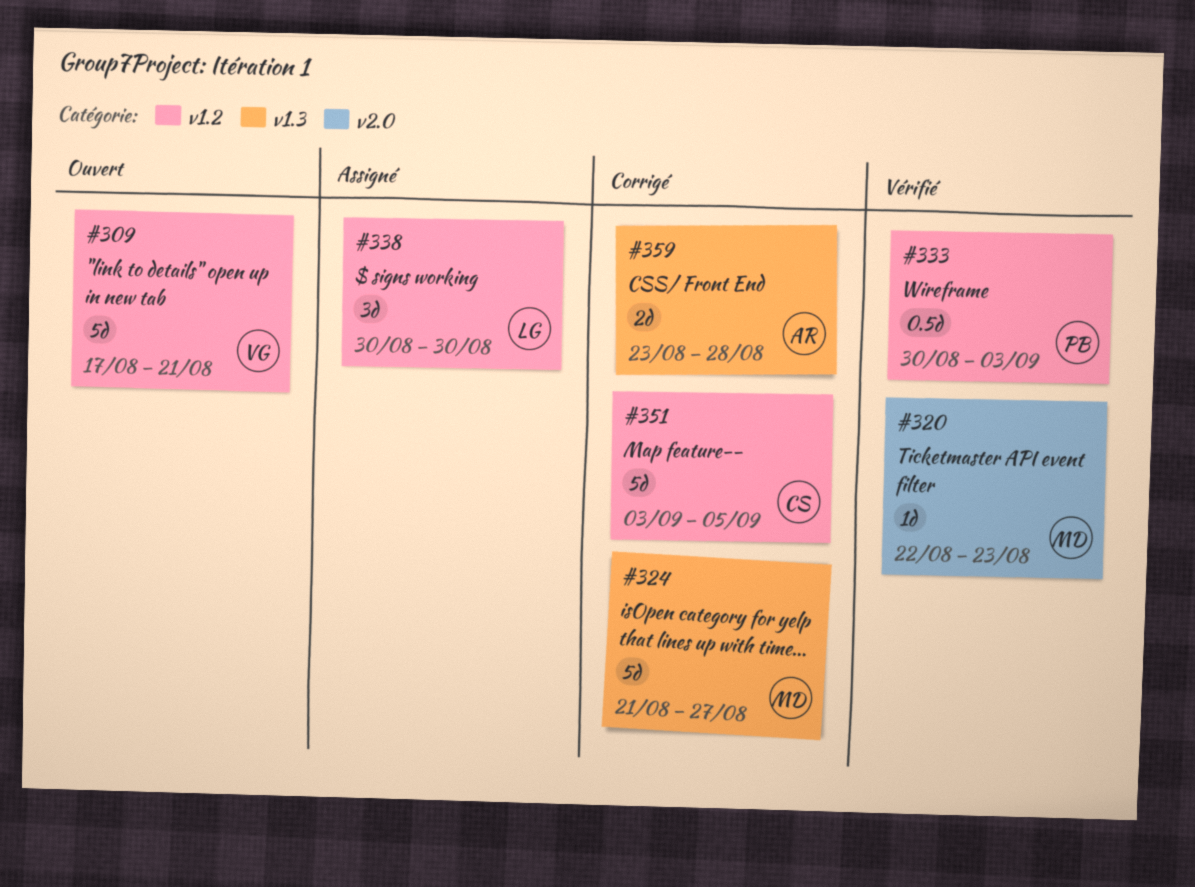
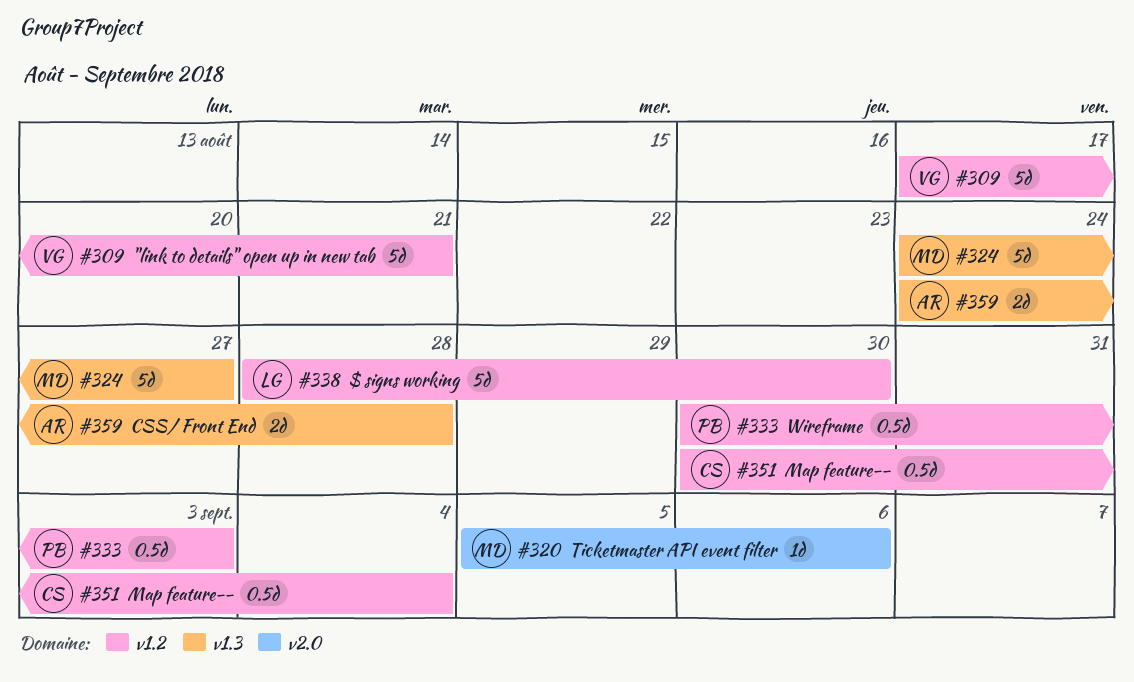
#320, start: Aug 22 -> Sep 5
#320, due: Aug 23 -> Sep 6
#324, start: Aug 21 -> Aug 24
#338, estimate: 3d -> 5d
#338, start: Aug 30 -> Aug 28
#351, estimate: 5d -> 0.5d
#351, start: Sep 3 -> Aug 30
#351, due: Sep 5 -> Sep 4
#359, start: Aug 23 -> Aug 24

